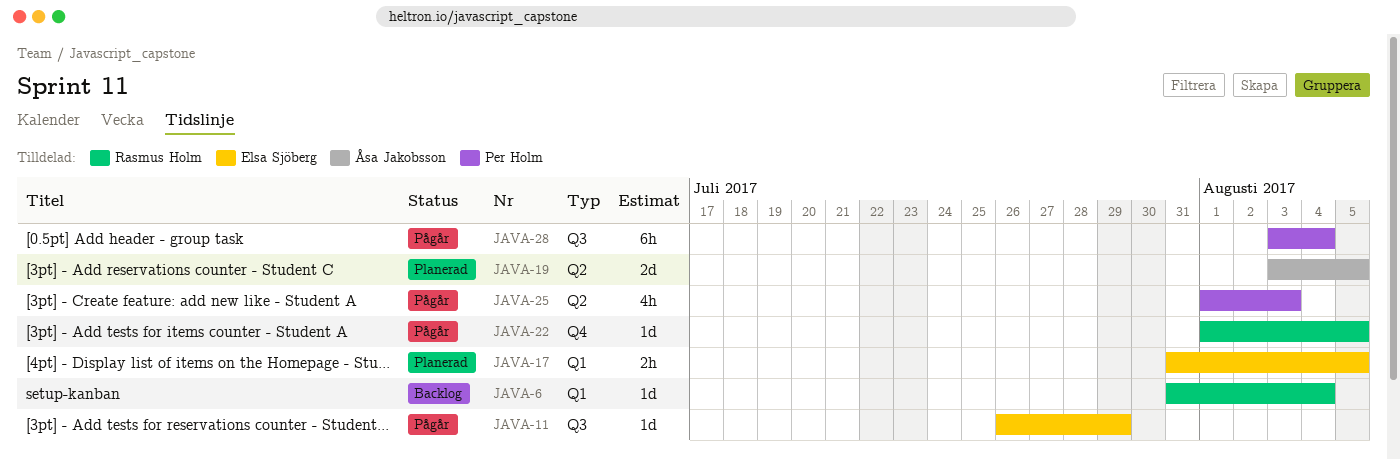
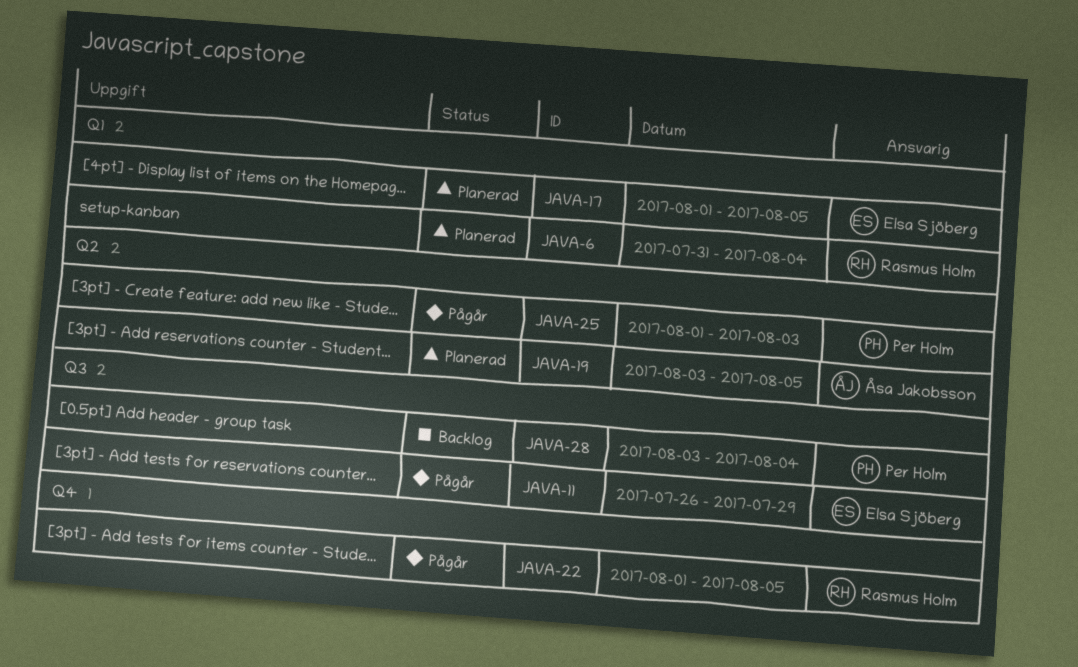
JAVA-6, status: Backlog -> Planerad
JAVA-17, start: Jul 31 -> Aug 1
JAVA-28, status: Pågår -> Backlog

